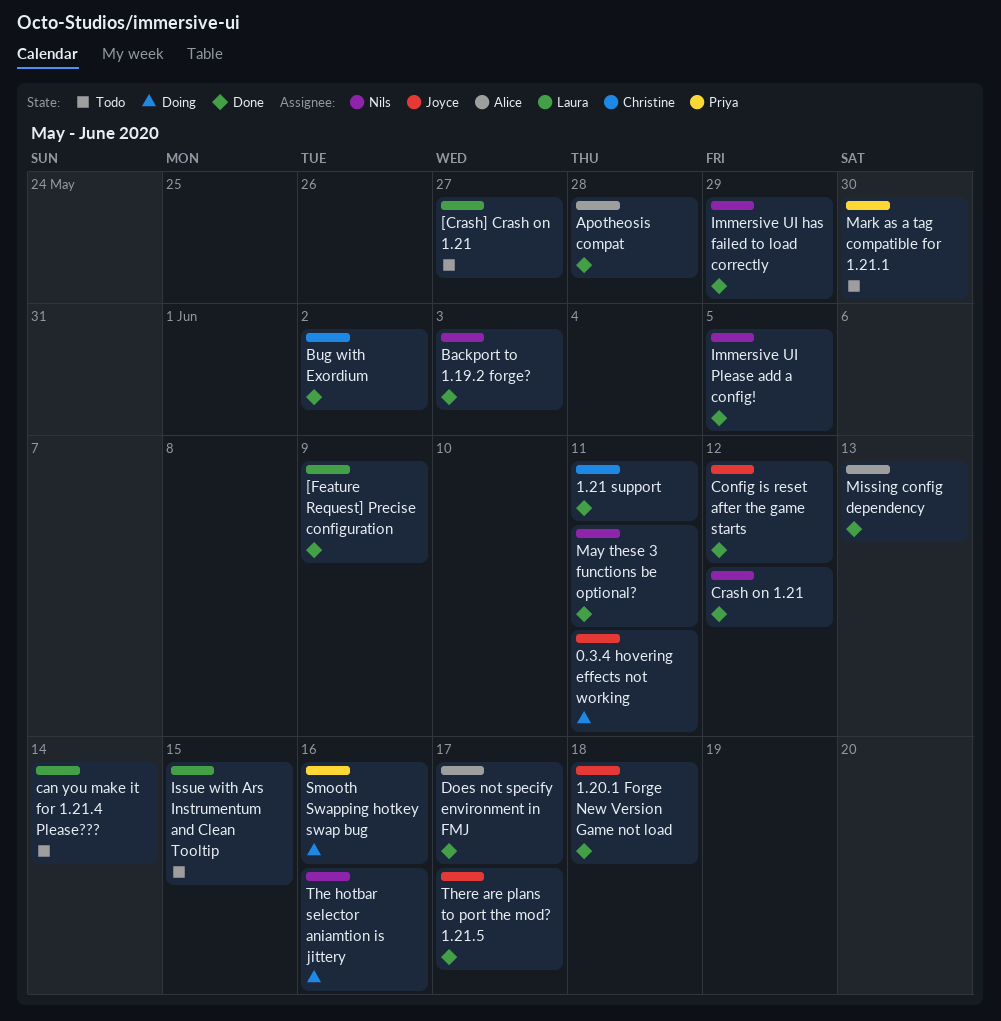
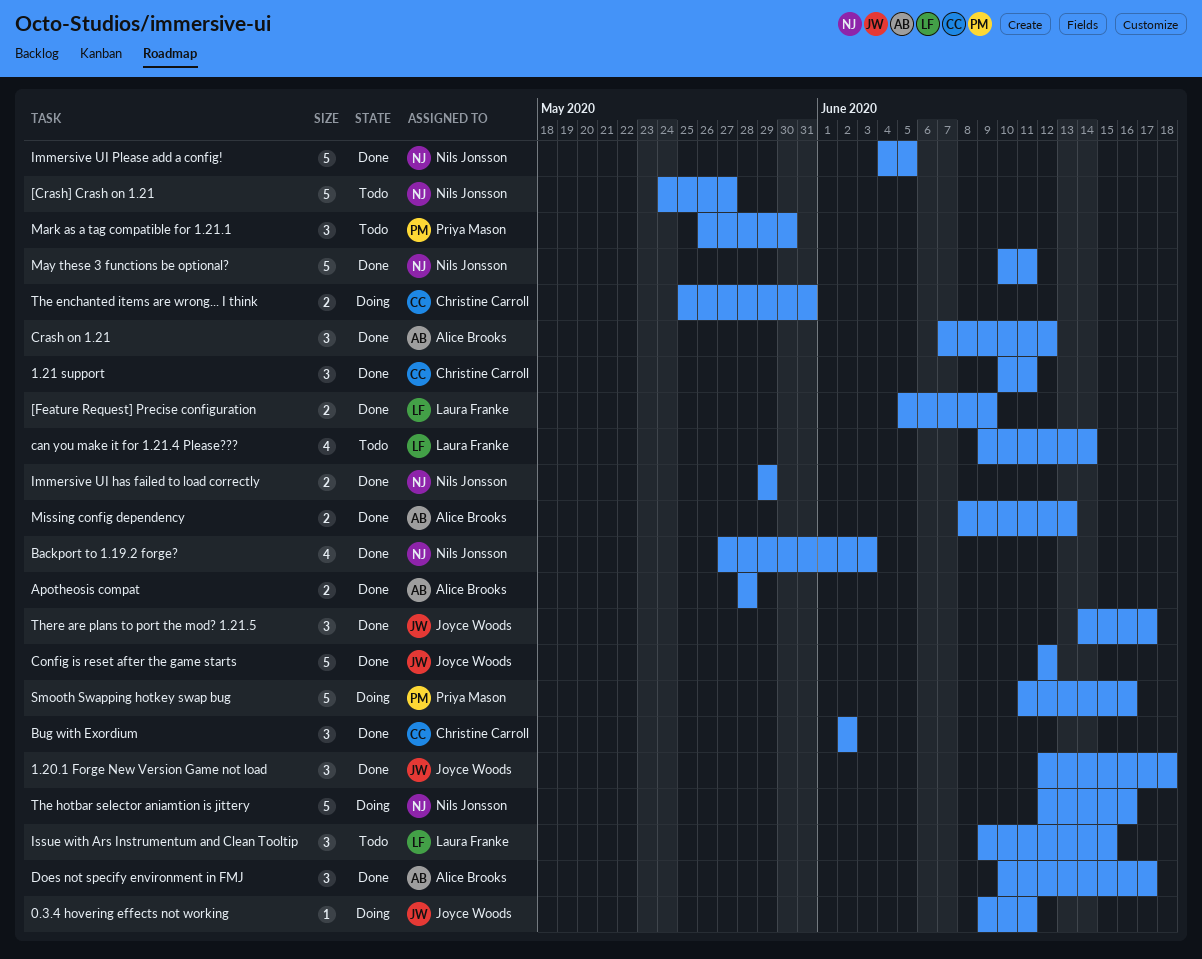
[Crash] Crash on 1.21, owner: Laura Franke -> Nils Jonsson
Crash on 1.21, owner: Nils Jonsson -> Alice Brooks
The enchanted items are wrong... I think: none -> present

